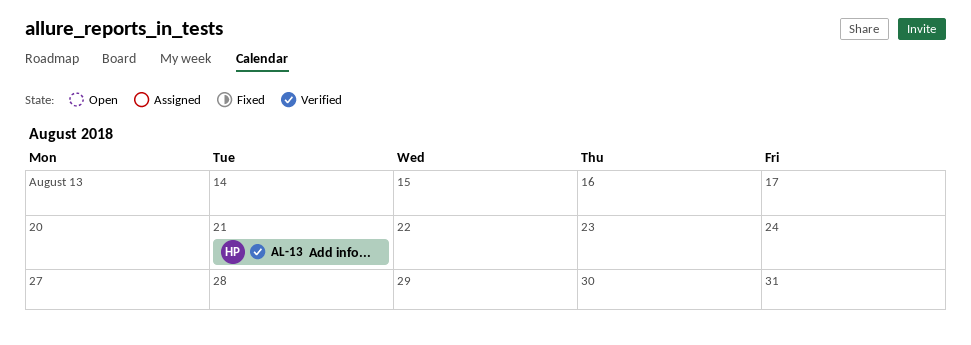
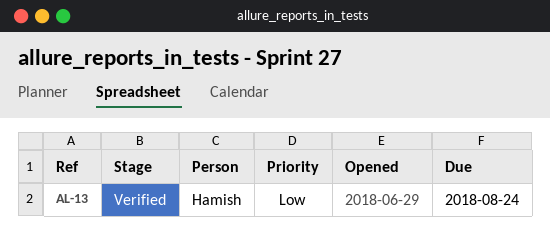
AL-13, due: Aug 21 -> Aug 24

